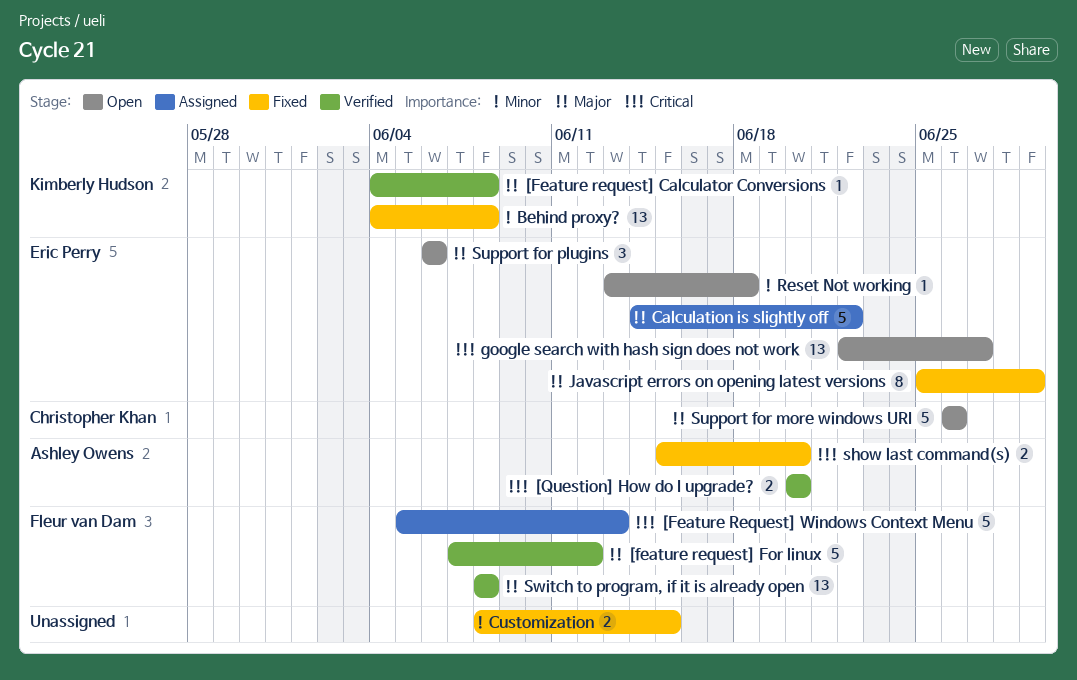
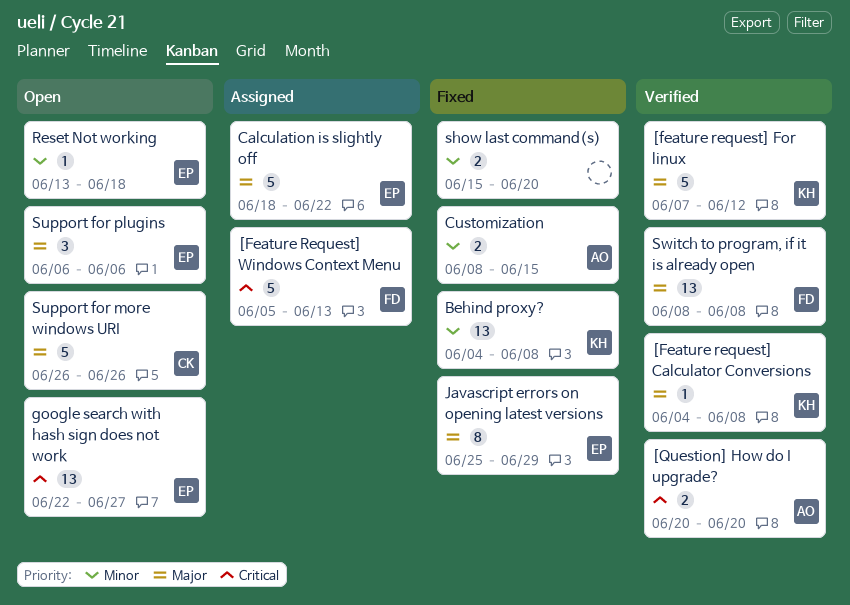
[feature request] For linux, owner: Fleur van Dam -> Kimberly Hudson
Calculation is slightly off, start: Jun 14 -> Jun 18
Customization, owner: none -> Ashley Owens
show last command(s), owner: Ashley Owens -> none
show last command(s), priority: Critical -> Minor

